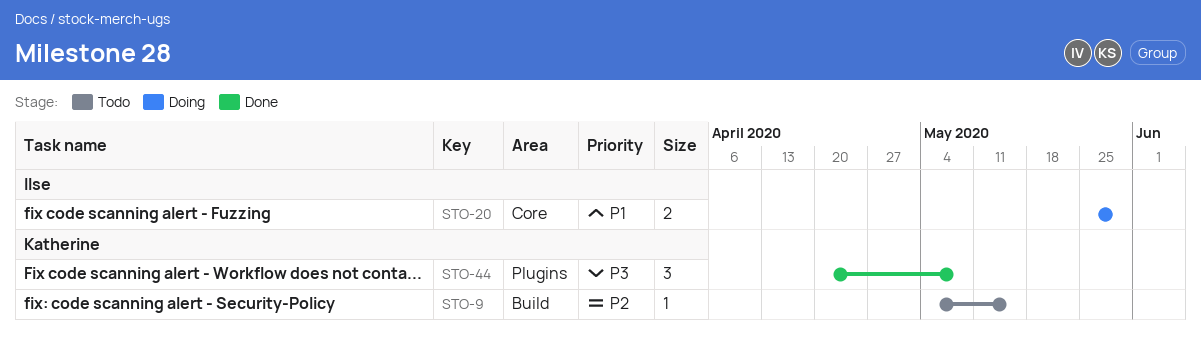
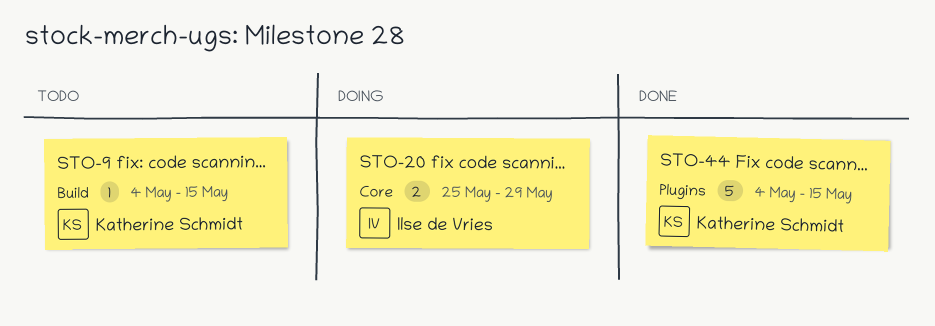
STO-44, estimate: 3 -> 5
STO-44, start: Apr 20 -> May 4
STO-44, due: May 8 -> May 15

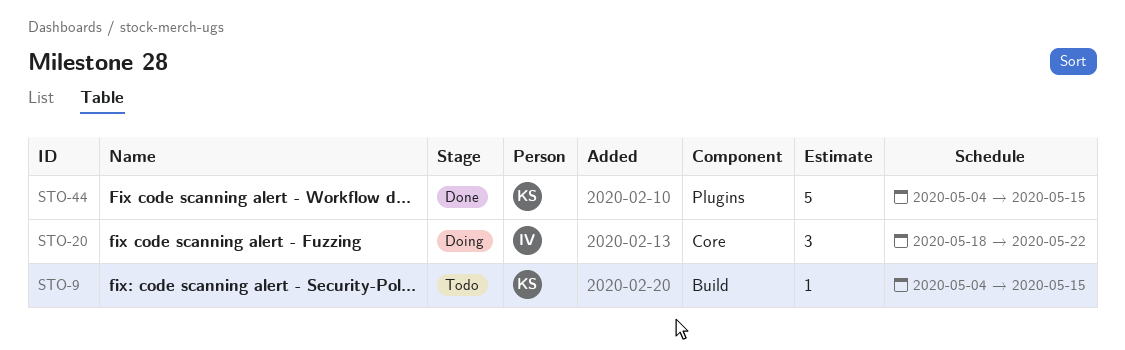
STO-20, estimate: 2 -> 3
STO-20, start: May 25 -> May 18
STO-20, due: May 29 -> May 22

